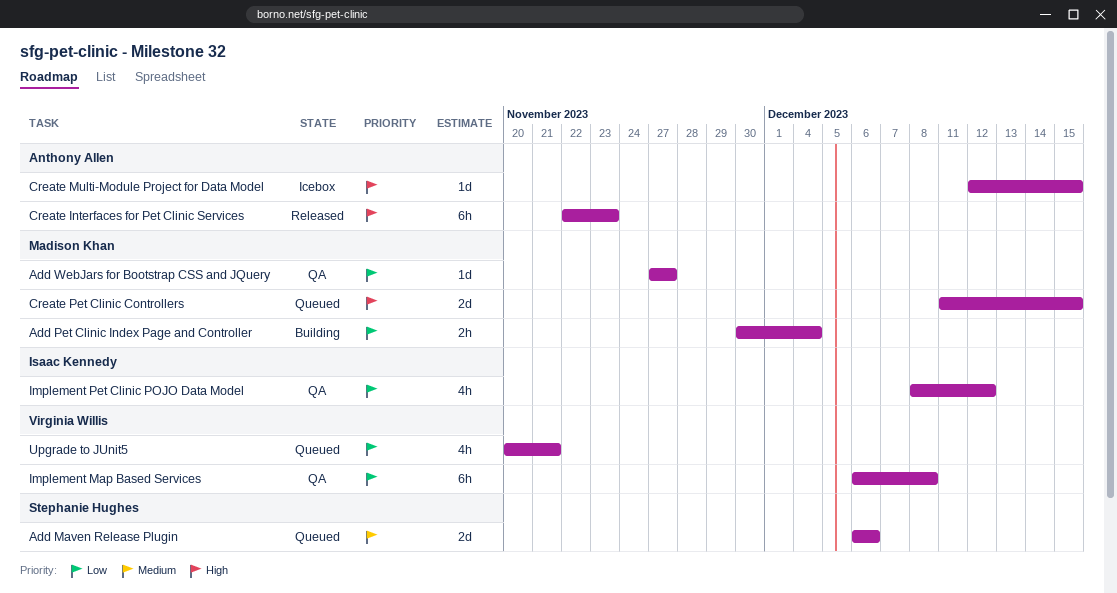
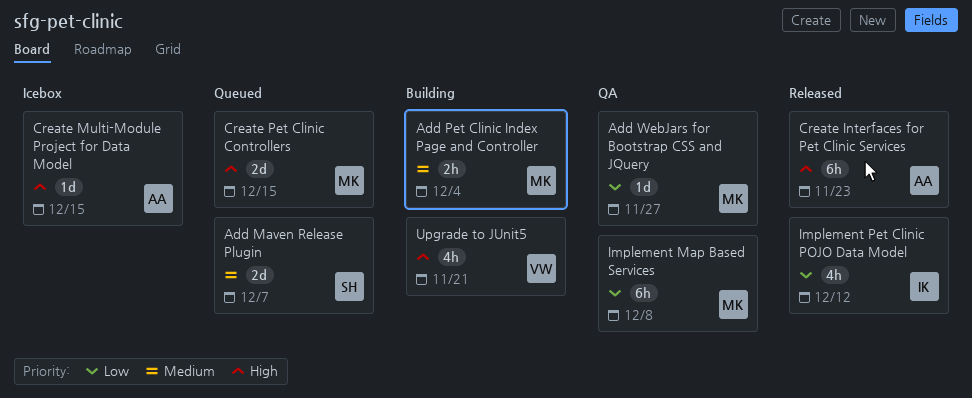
Add Maven Release Plugin, due: Dec 6 -> Dec 7
Add Pet Clinic Index Page and Controller, priority: Low -> Medium
Implement Map Based Services, owner: Virginia Willis -> Madison Khan
Implement Pet Clinic POJO Data Model, status: QA -> Released
Upgrade to JUnit5, status: Queued -> Building
Upgrade to JUnit5, priority: Low -> High

